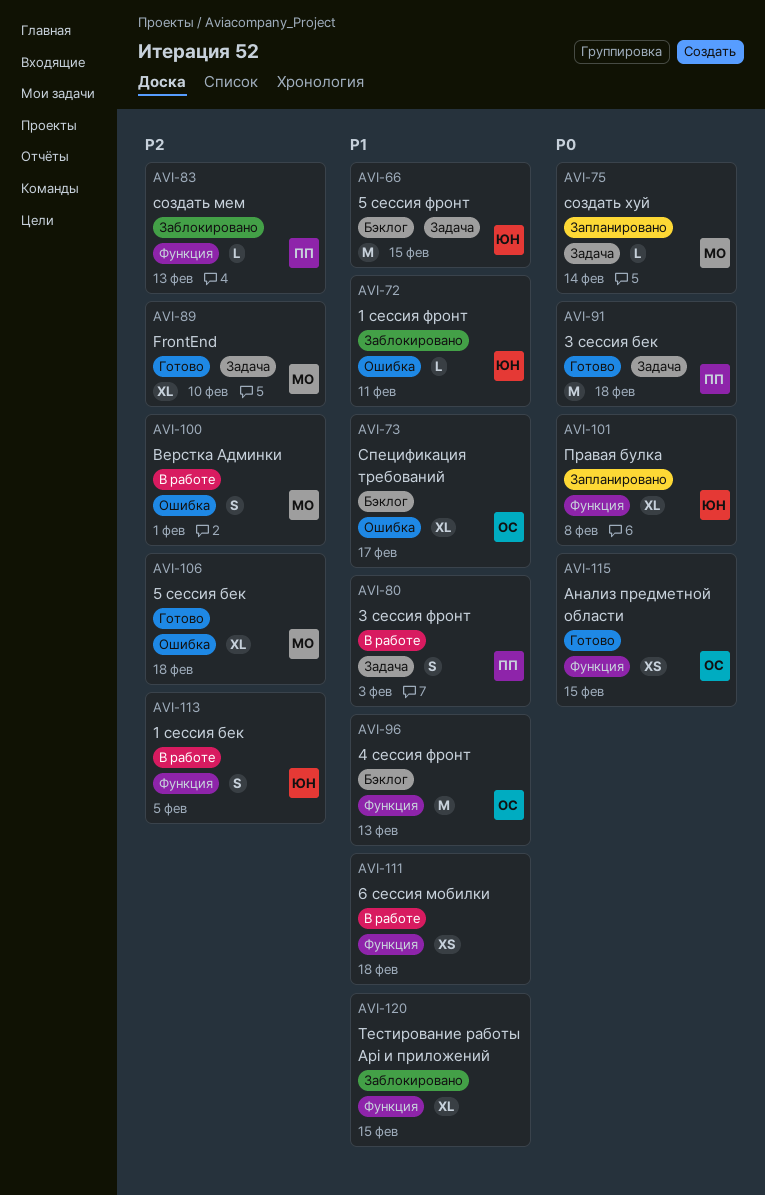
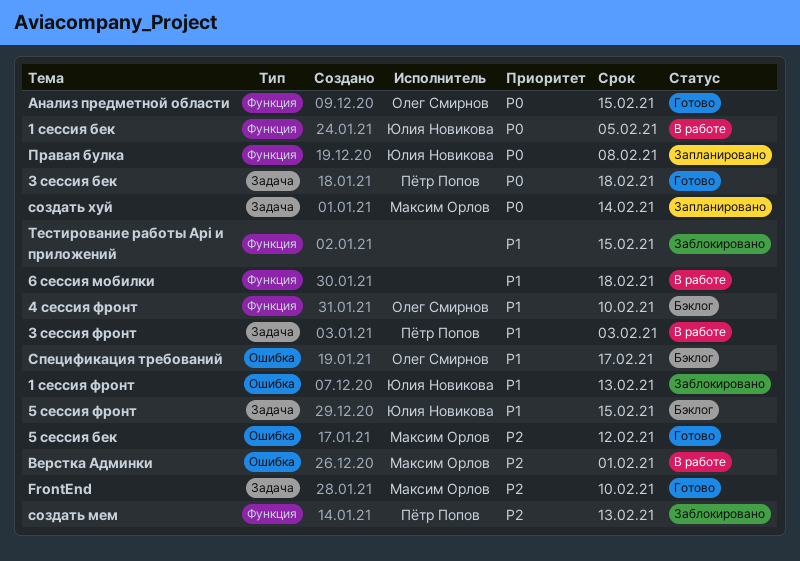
1 сессия бек, priority: P2 -> P0
1 сессия фронт, due: Feb 11 -> Feb 13
4 сессия фронт, due: Feb 13 -> Feb 10
5 сессия бек, due: Feb 18 -> Feb 12

